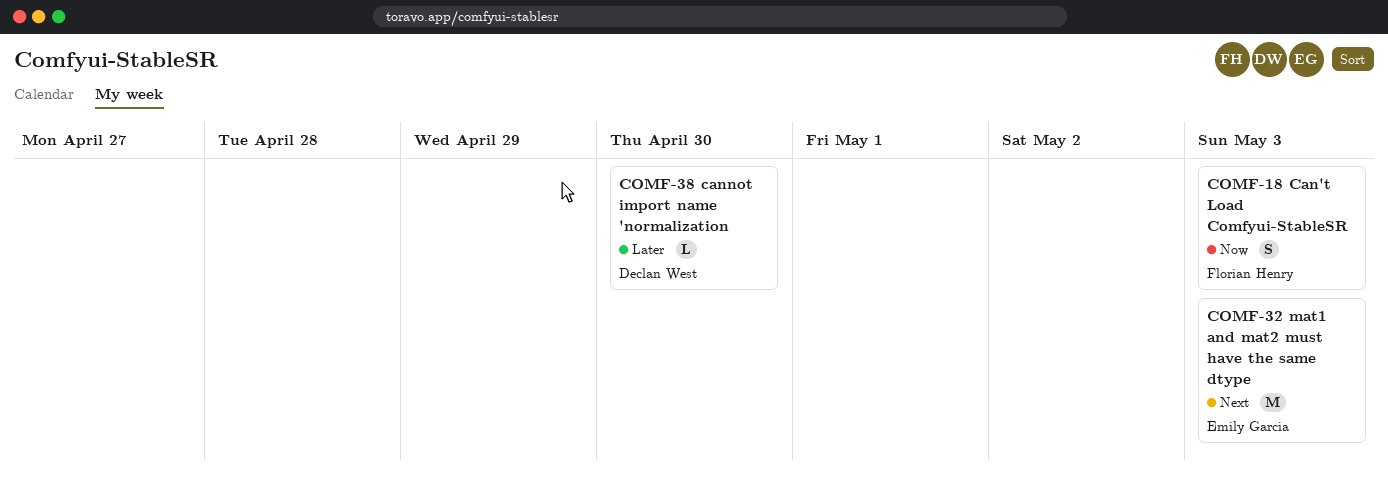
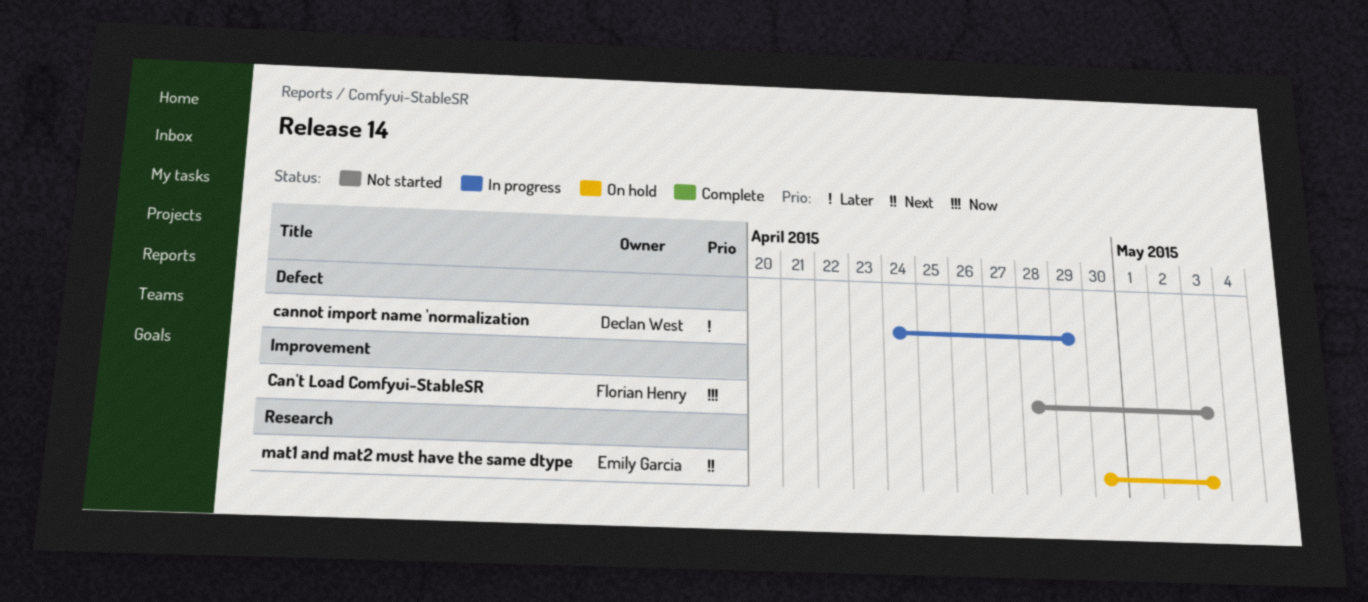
cannot import name 'normalization, due: Apr 30 -> Apr 29

